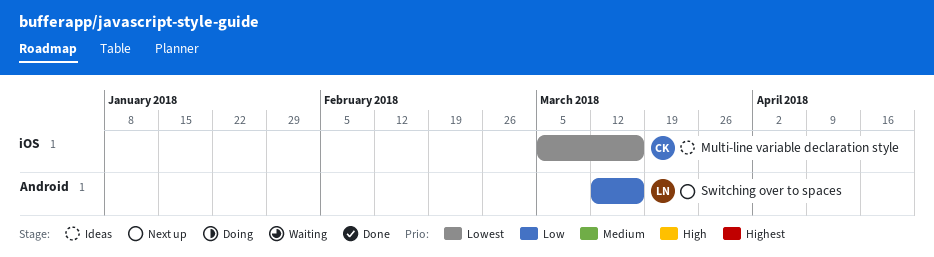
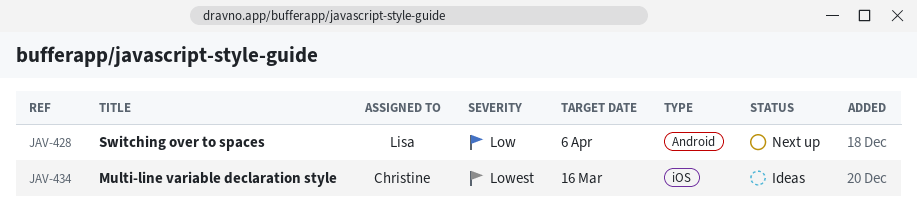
Switching over to spaces, due: Mar 16 -> Apr 6

